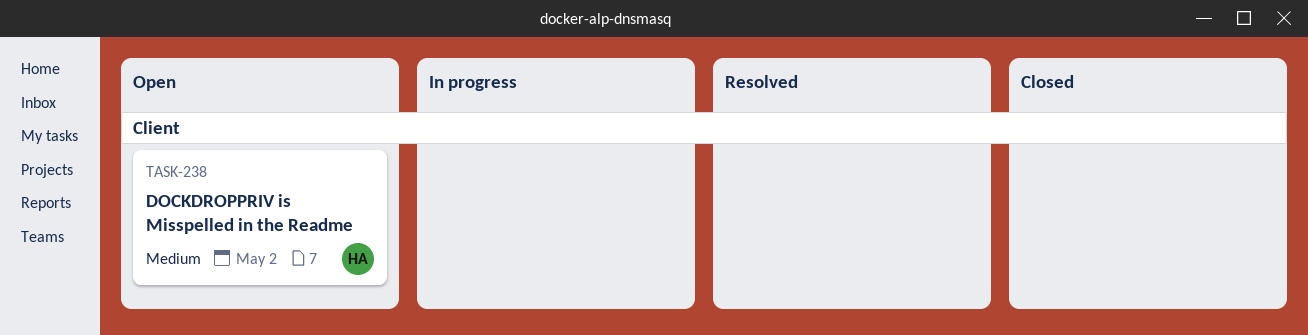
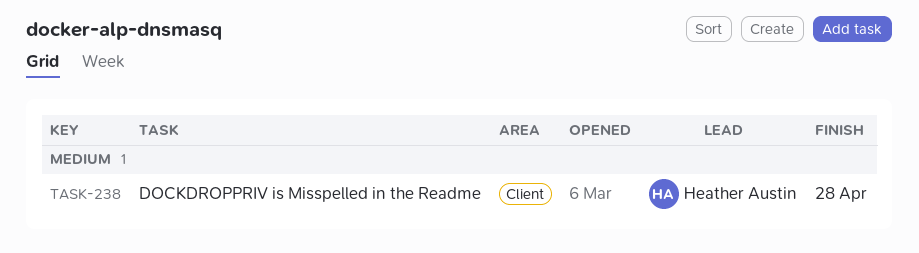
TASK-238, due: May 2 -> Apr 28

